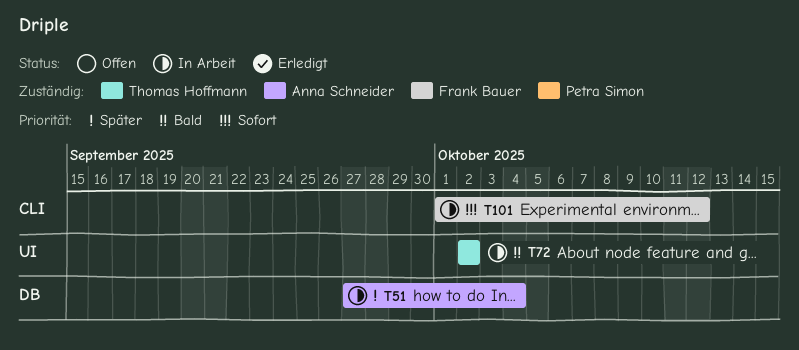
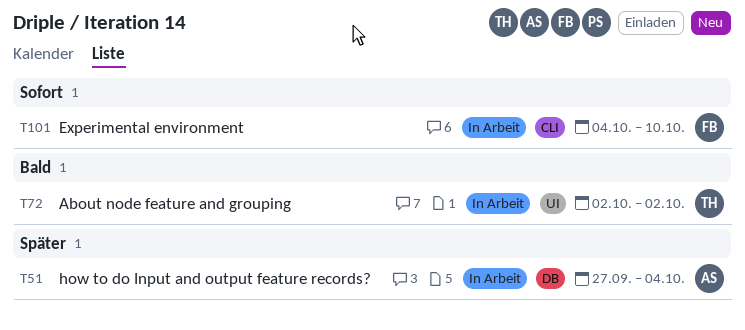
T101, start: Oct 1 -> Oct 4
T101, due: Oct 12 -> Oct 10

